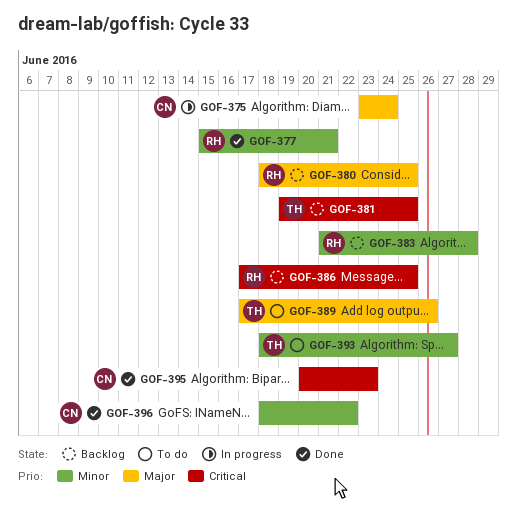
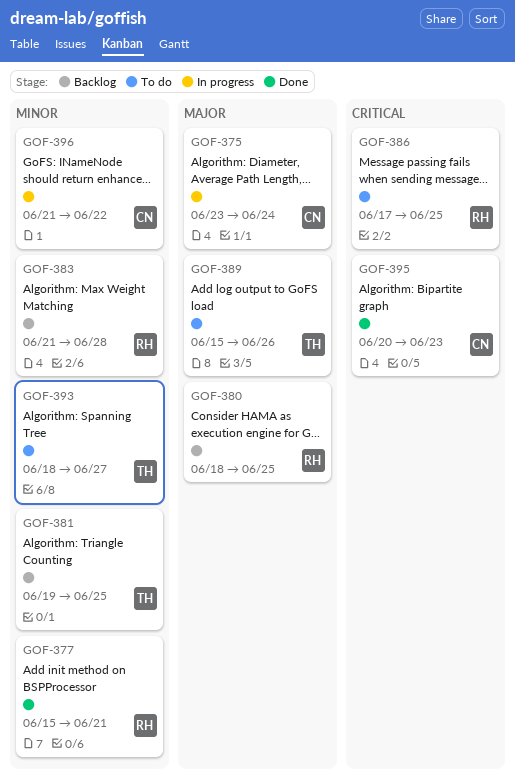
GOF-381, priority: Critical -> Minor
GOF-386, status: Backlog -> To do
GOF-389, start: Jun 17 -> Jun 15
GOF-396, status: Done -> In progress
GOF-396, start: Jun 18 -> Jun 21

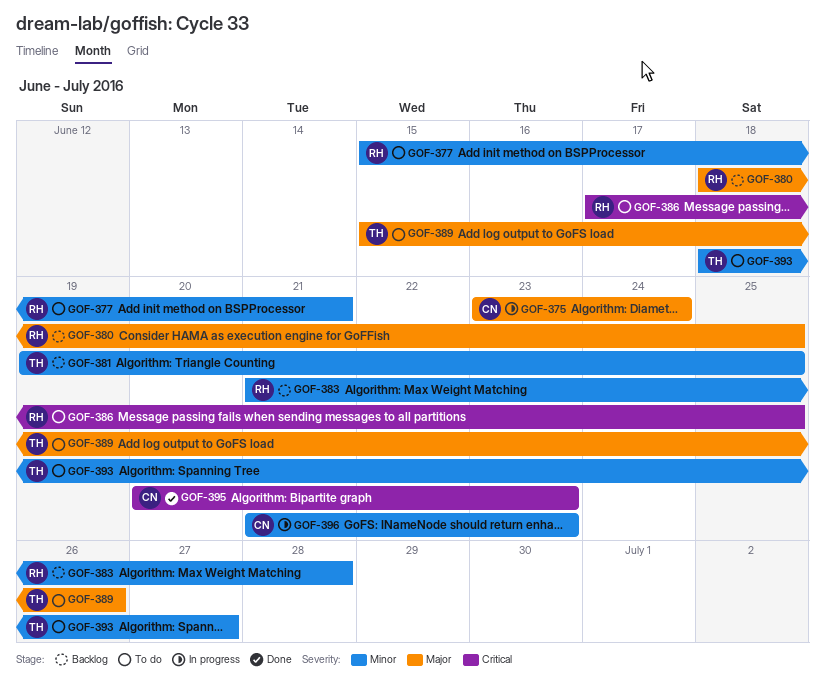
GOF-377, status: Done -> To do
GOF-396, due: Jun 22 -> Jun 23

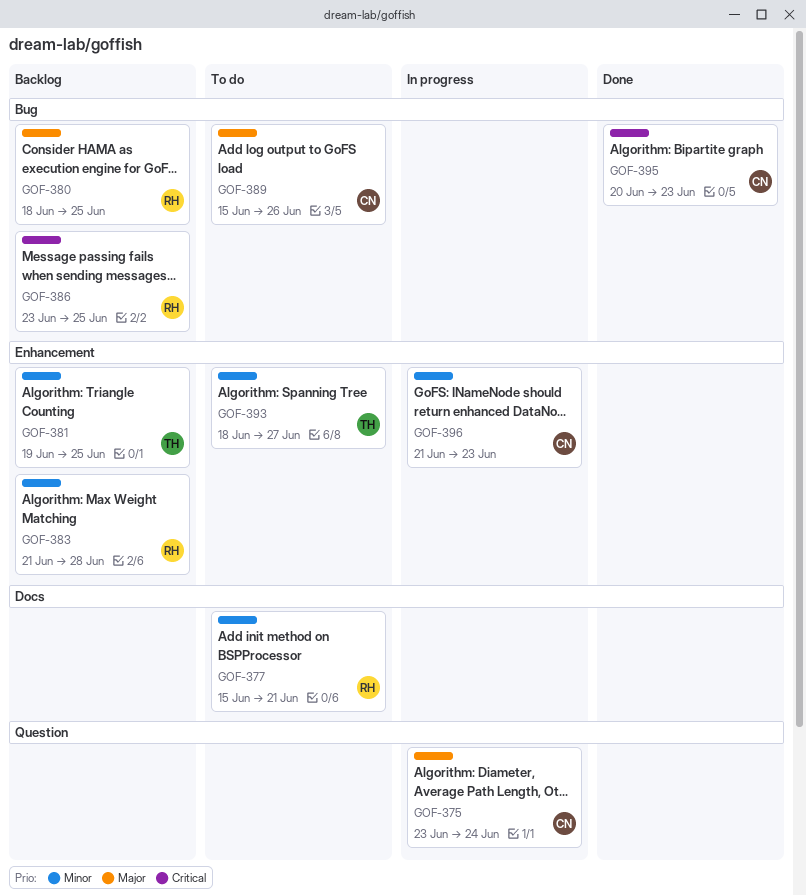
GOF-386, status: To do -> Backlog
GOF-386, start: Jun 17 -> Jun 23
GOF-389, owner: TH -> CN

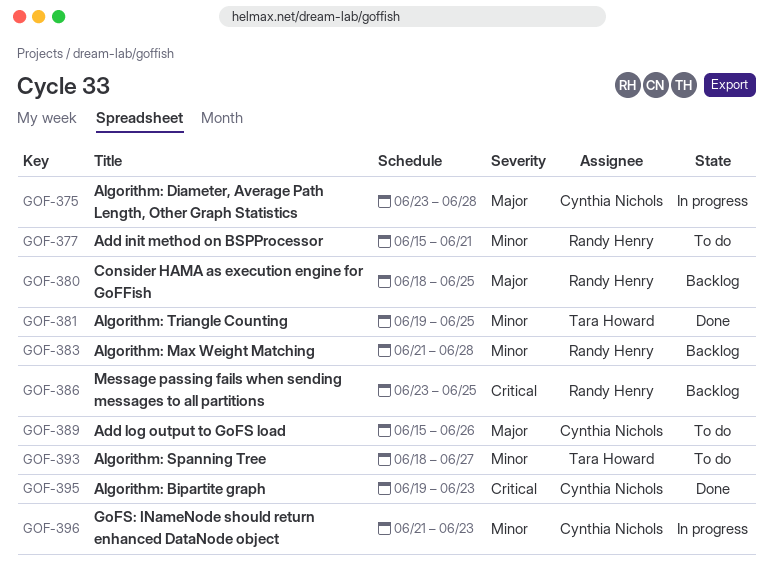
GOF-375, due: Jun 24 -> Jun 28
GOF-381, status: Backlog -> Done
GOF-395, start: Jun 20 -> Jun 19

